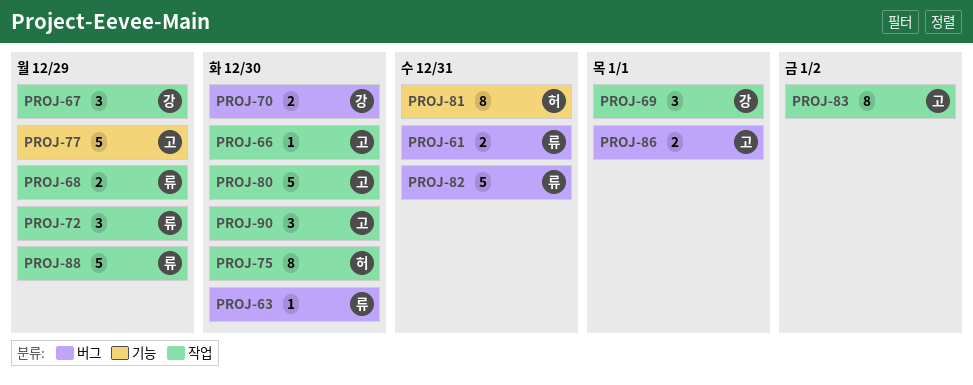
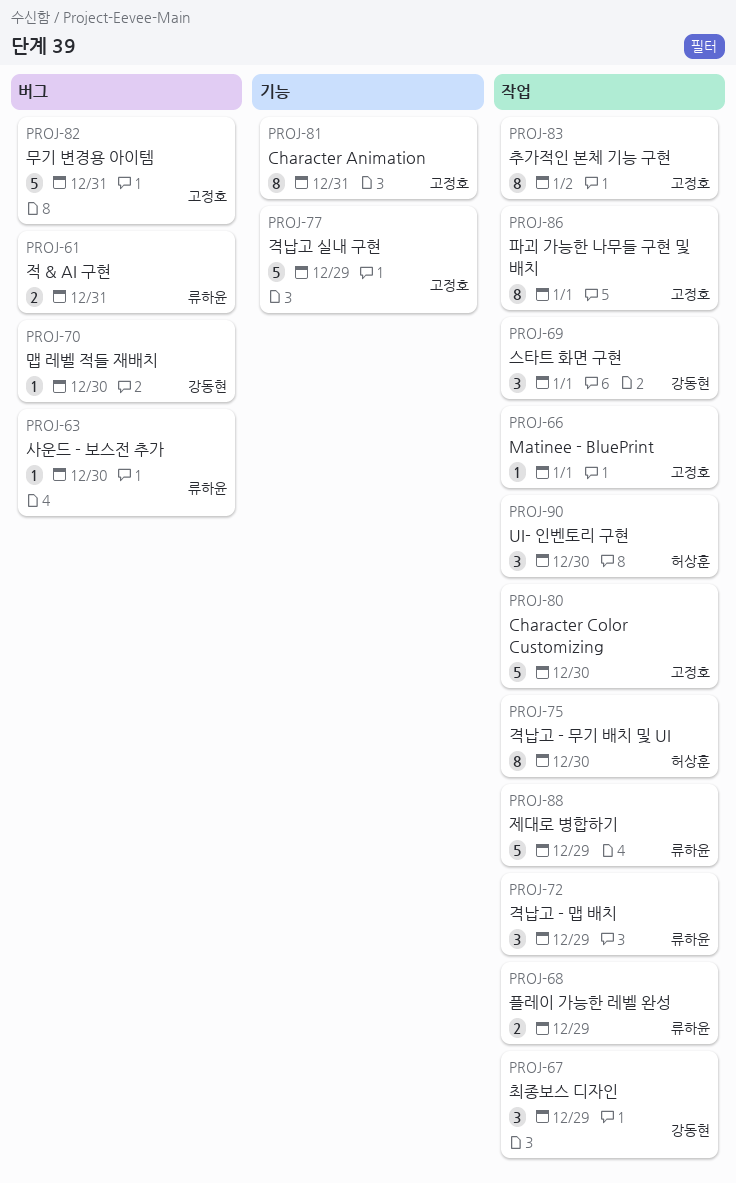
PROJ-66, due: Dec 30 -> Jan 1
PROJ-70, estimate: 2 -> 1
PROJ-81, owner: 허상훈 -> 고정호
PROJ-82, owner: 류하윤 -> 고정호
PROJ-86, label: 버그 -> 작업
PROJ-86, estimate: 2 -> 8
PROJ-90, owner: 고정호 -> 허상훈

